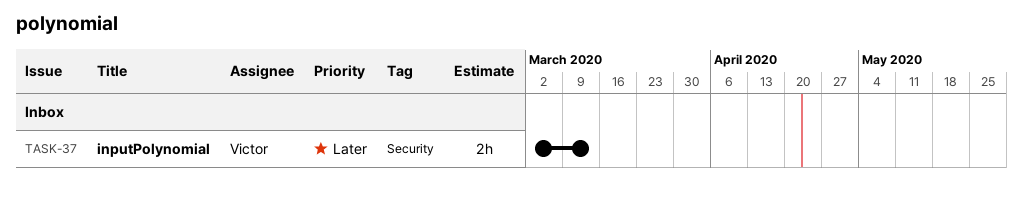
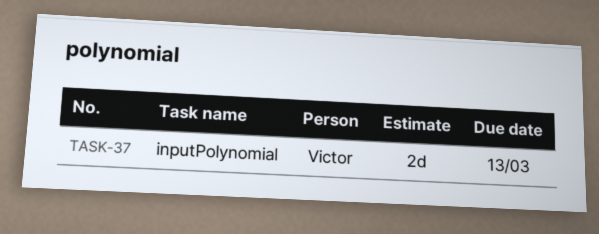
TASK-37, estimate: 2h -> 2d

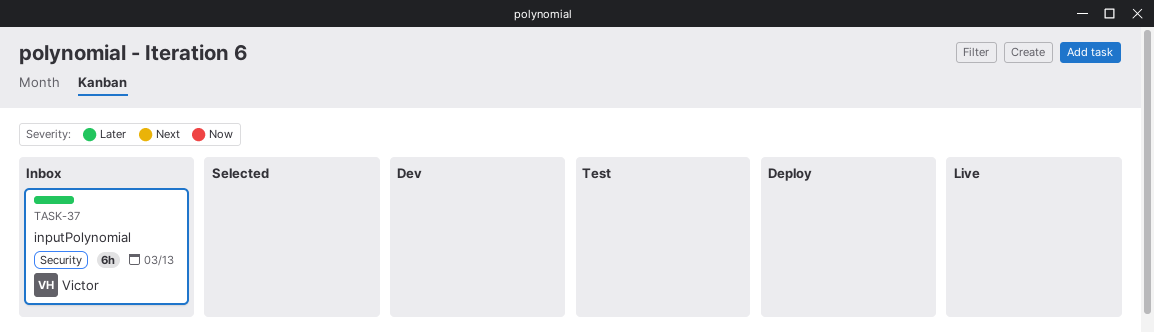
TASK-37, estimate: 2d -> 6h

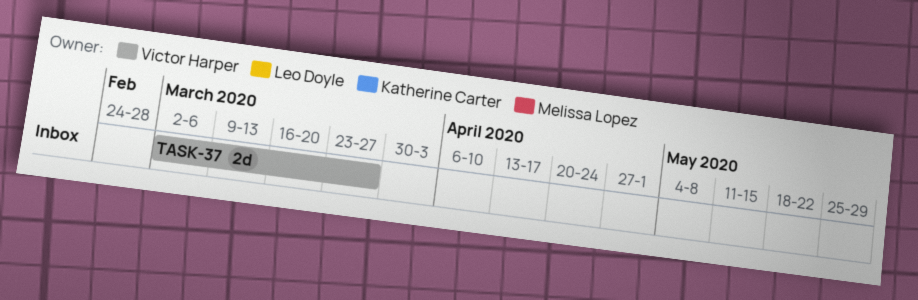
TASK-37, estimate: 6h -> 2d
TASK-37, due: Mar 13 -> Mar 27

